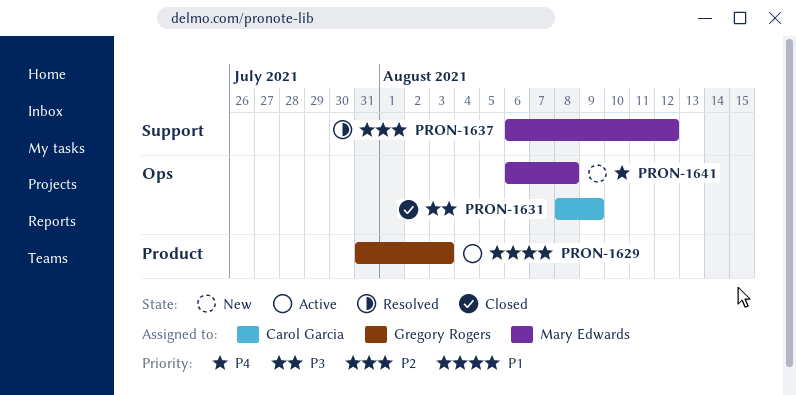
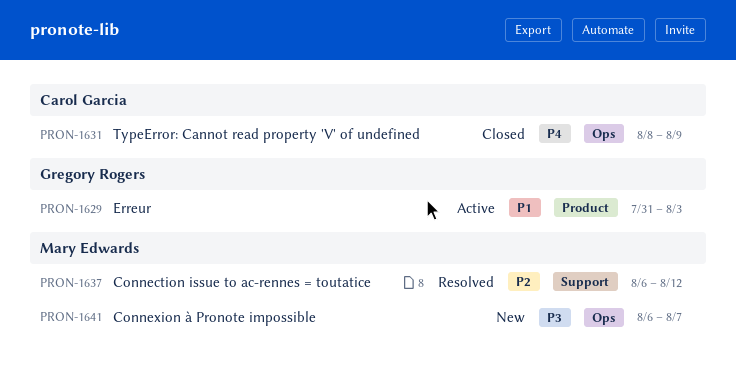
PRON-1631, priority: P3 -> P4
PRON-1641, priority: P4 -> P3
PRON-1641, due: Aug 8 -> Aug 7

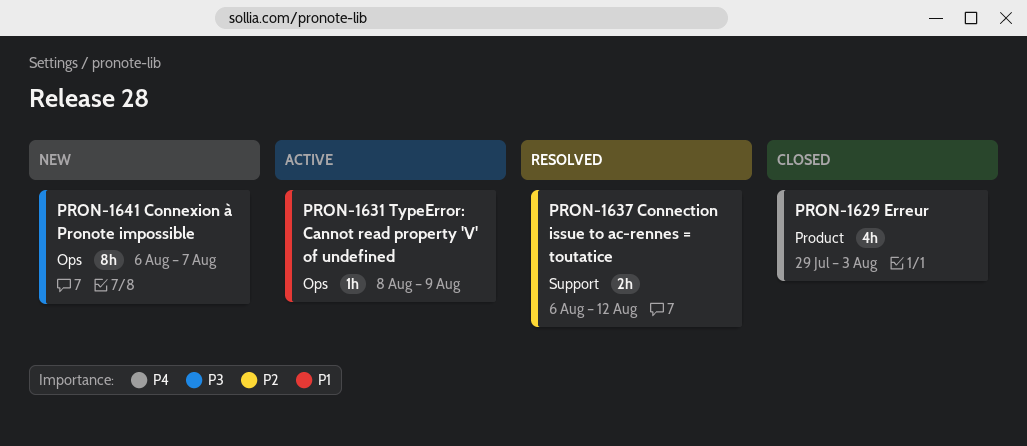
PRON-1629, status: Active -> Closed
PRON-1629, priority: P1 -> P4
PRON-1629, start: Jul 31 -> Jul 29
PRON-1631, status: Closed -> Active
PRON-1631, priority: P4 -> P1

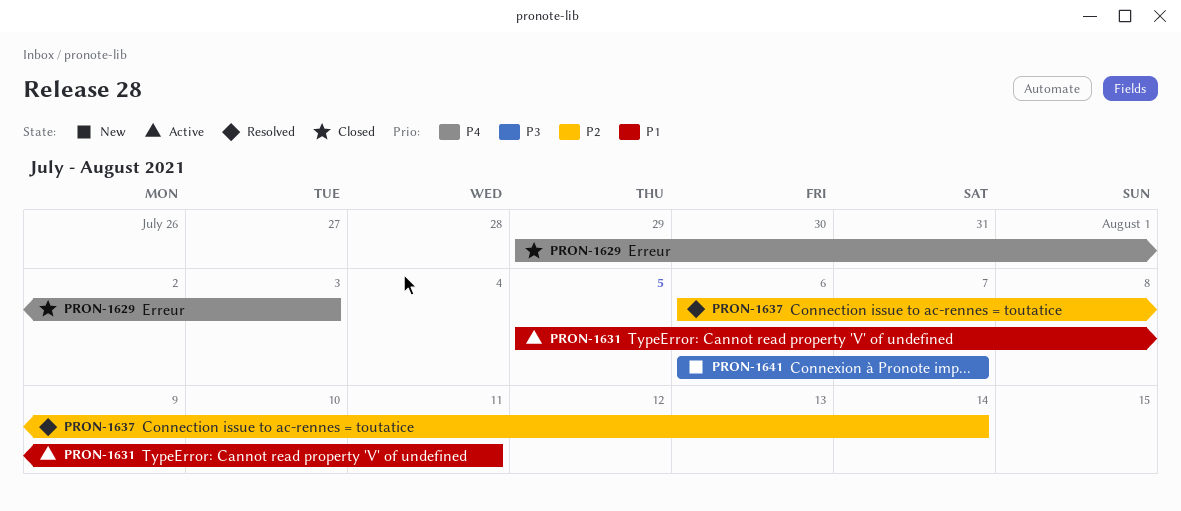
PRON-1631, start: Aug 8 -> Aug 5
PRON-1631, due: Aug 9 -> Aug 11
PRON-1637, due: Aug 12 -> Aug 14

